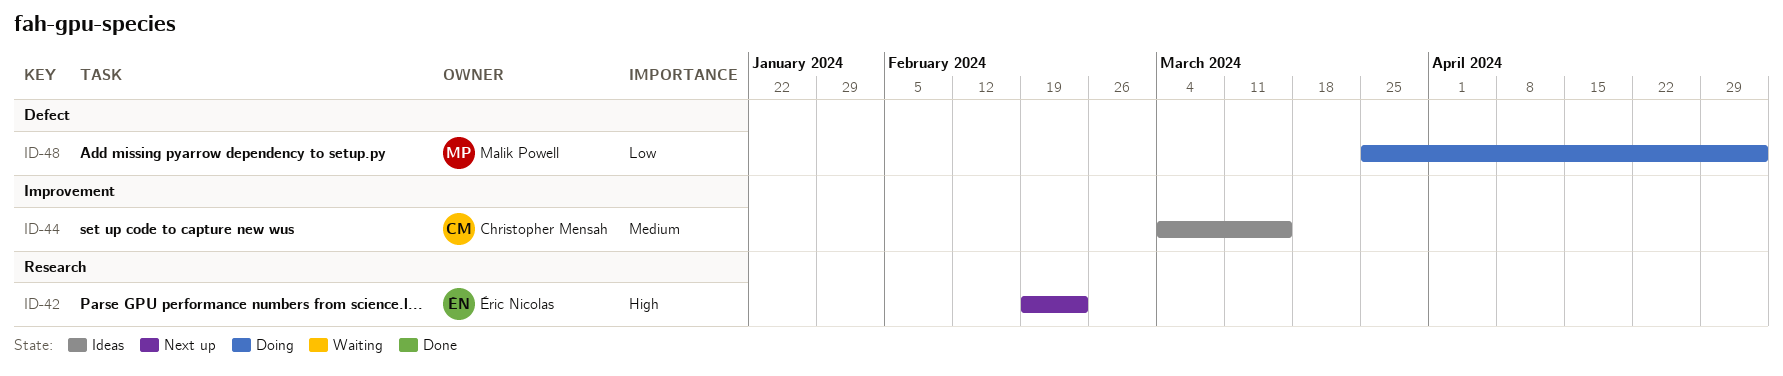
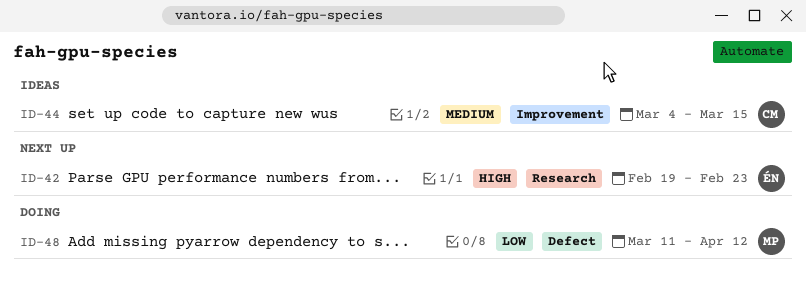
ID-48, start: Mar 25 -> Mar 11
ID-48, due: May 3 -> Apr 12

